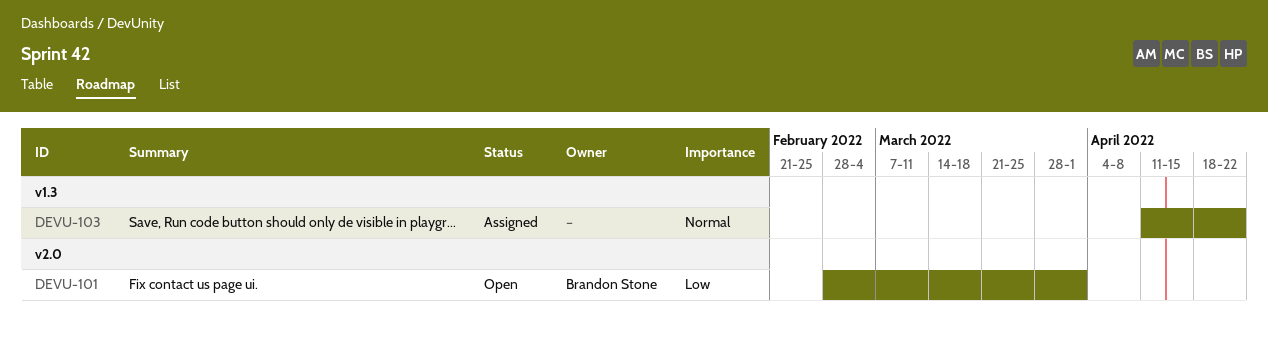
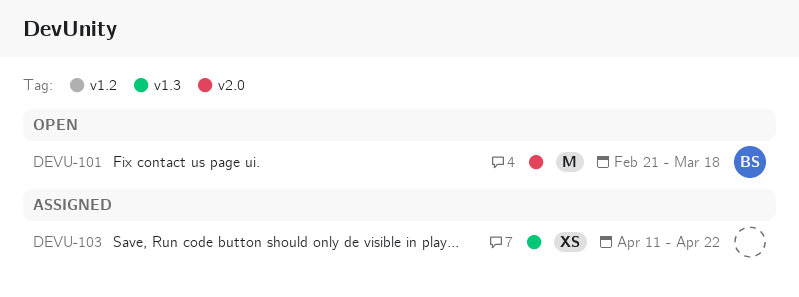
DEVU-101, start: Feb 28 -> Feb 21
DEVU-101, due: Apr 1 -> Mar 18

